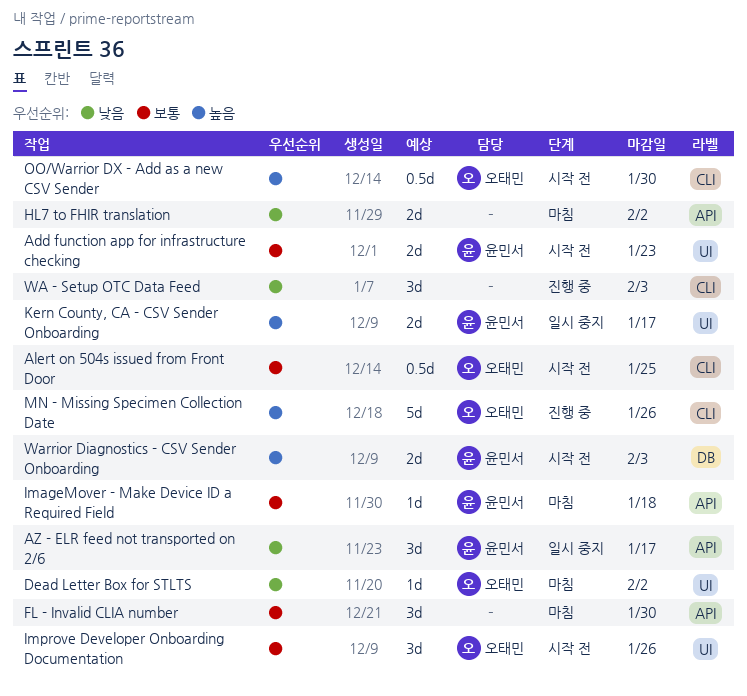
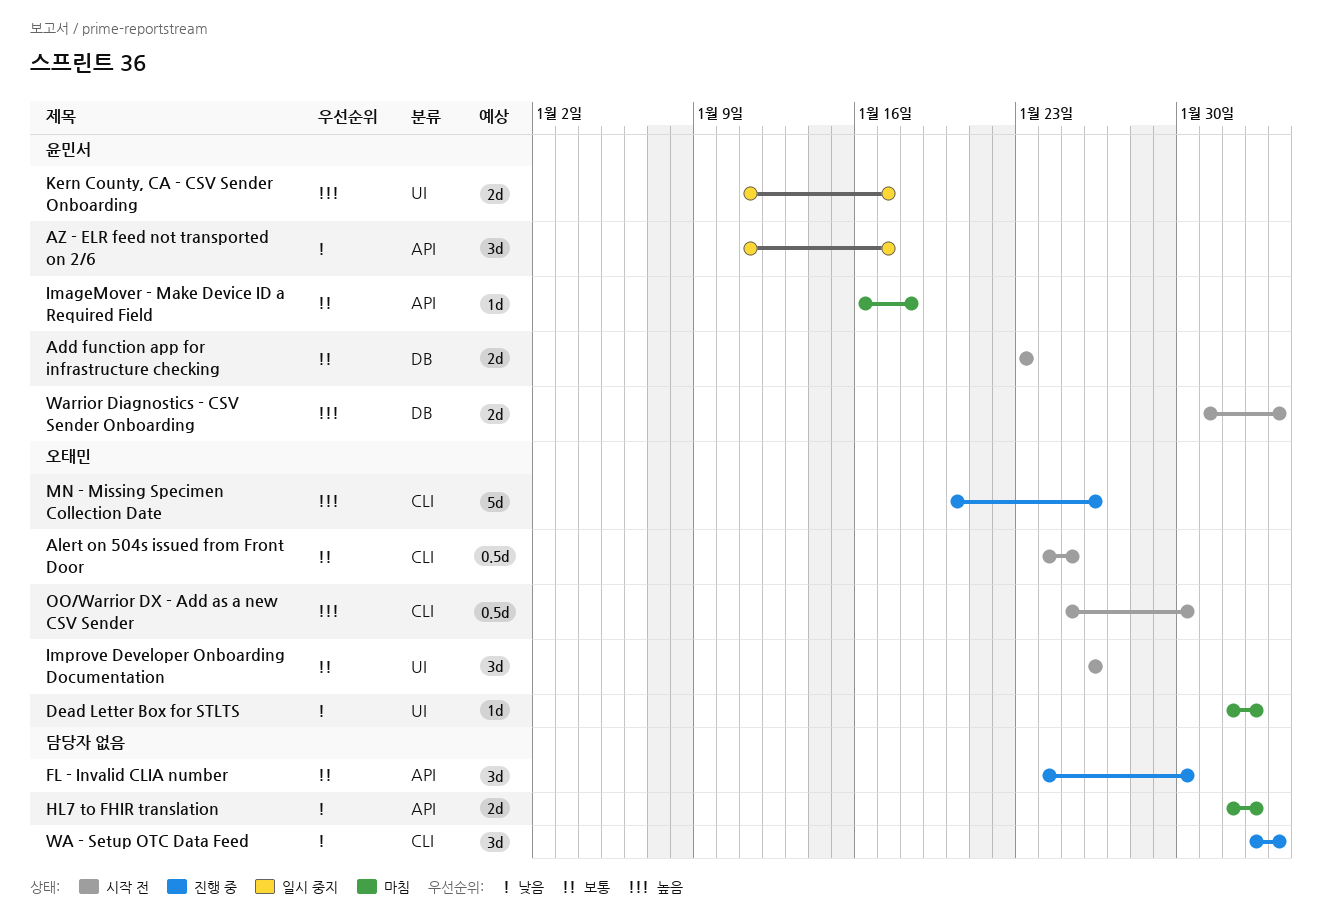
Add function app for infrastructure checking, label: UI -> DB
FL - Invalid CLIA number, status: 마침 -> 진행 중

